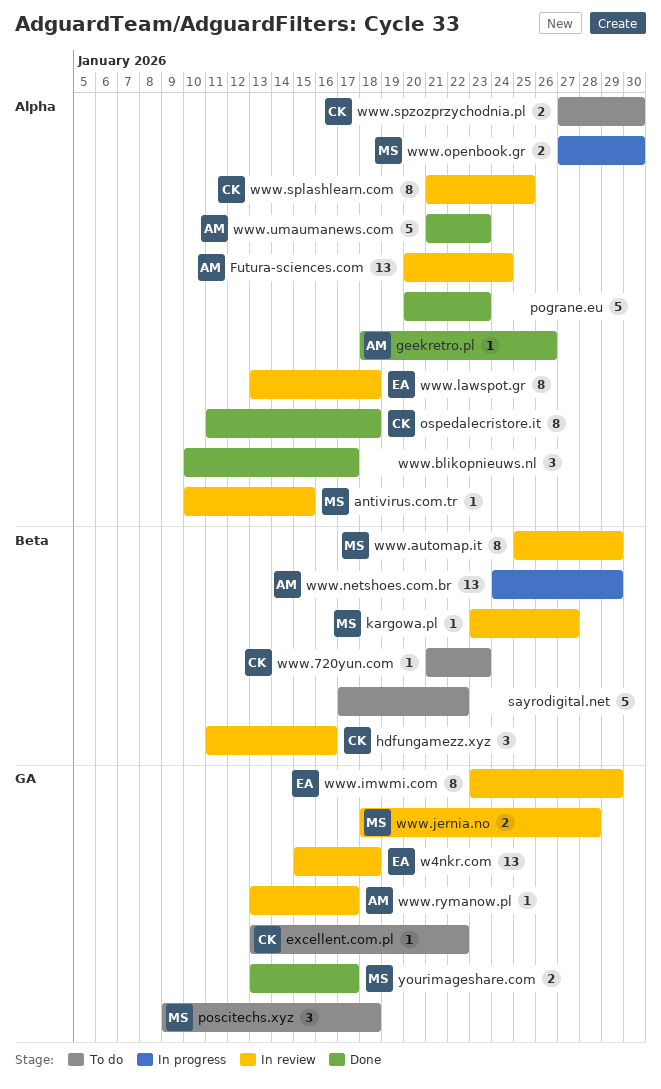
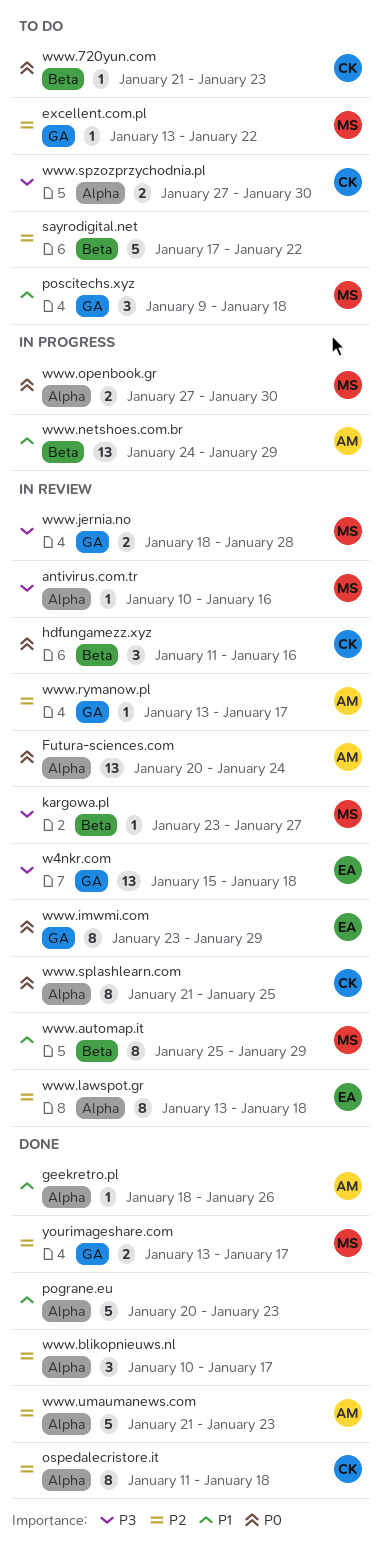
antivirus.com.tr, due: Jan 15 -> Jan 16
excellent.com.pl, owner: CK -> MS

